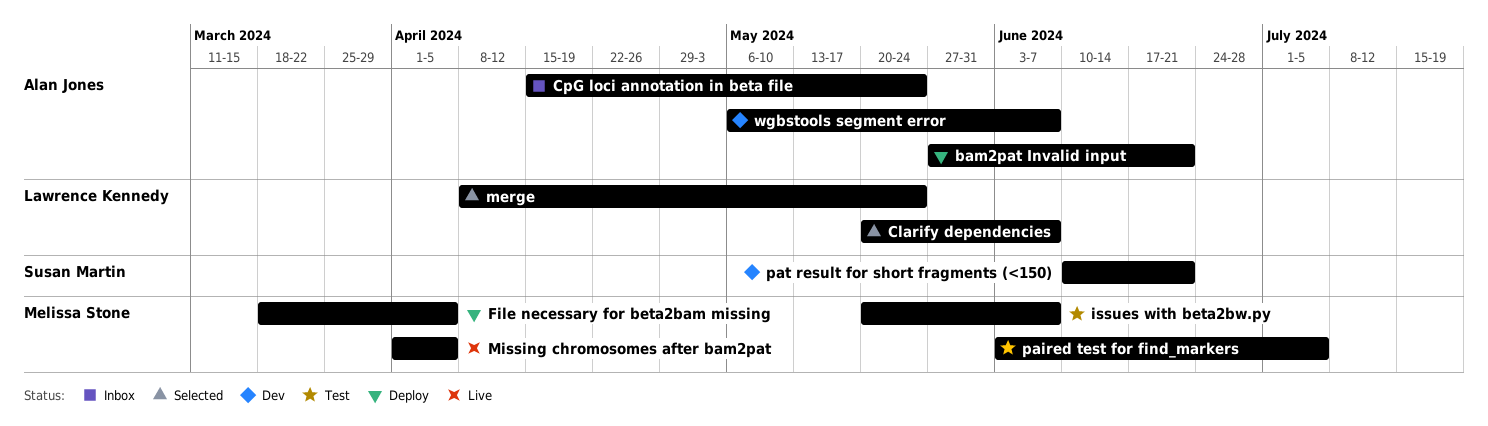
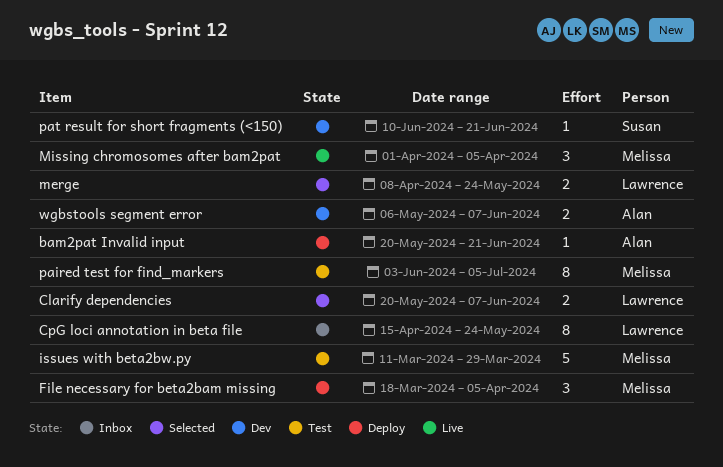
bam2pat Invalid input, start: May 27 -> May 20
CpG loci annotation in beta file, owner: Alan Jones -> Lawrence Kennedy
issues with beta2bw.py, start: May 20 -> Mar 11
issues with beta2bw.py, due: Jun 7 -> Mar 29

